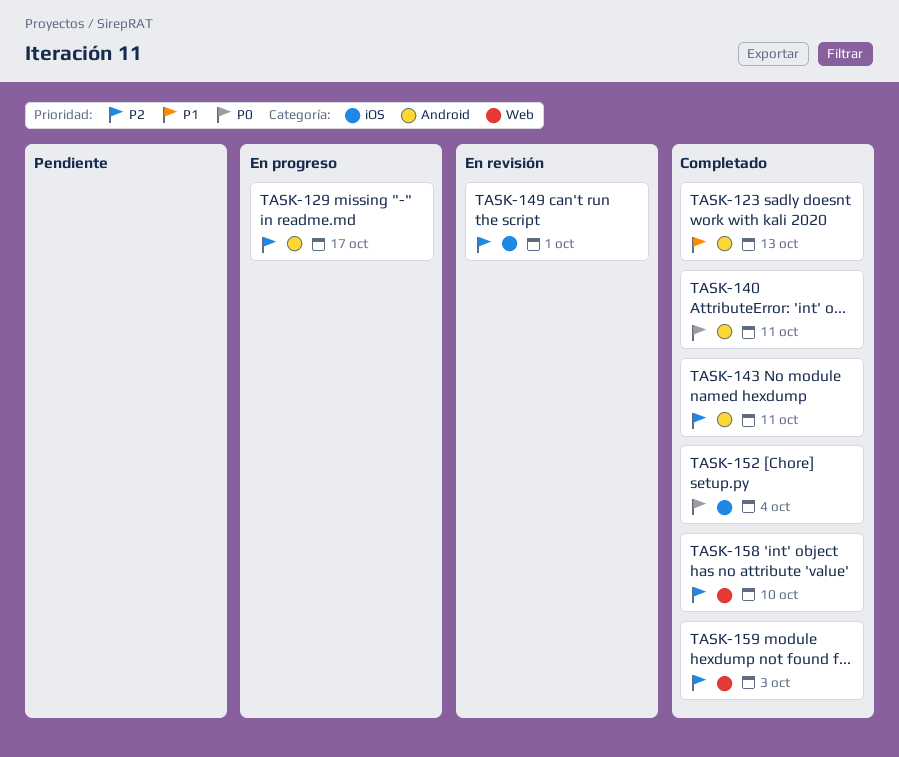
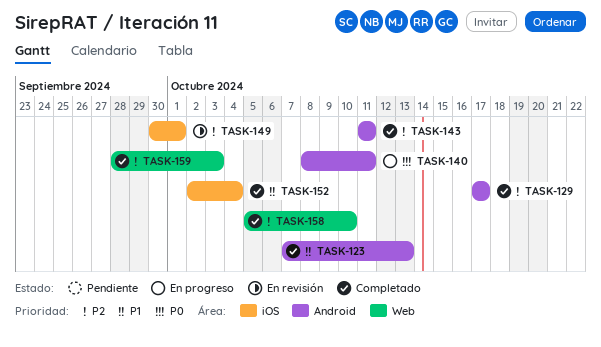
TASK-129, status: En progreso -> Completado
TASK-140, status: Completado -> En progreso
TASK-152, priority: P0 -> P1

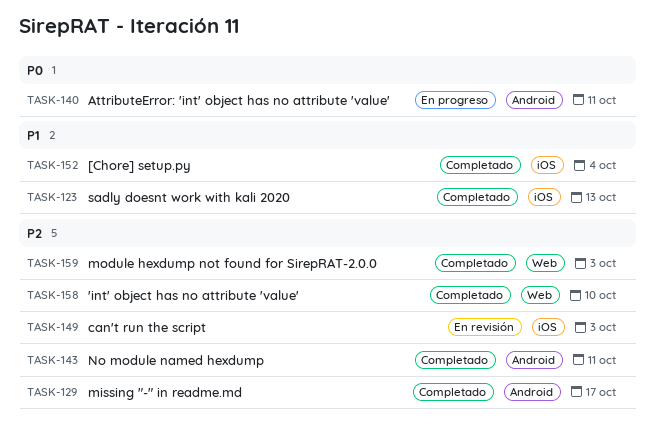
TASK-123, label: Android -> iOS
TASK-149, due: Oct 1 -> Oct 3

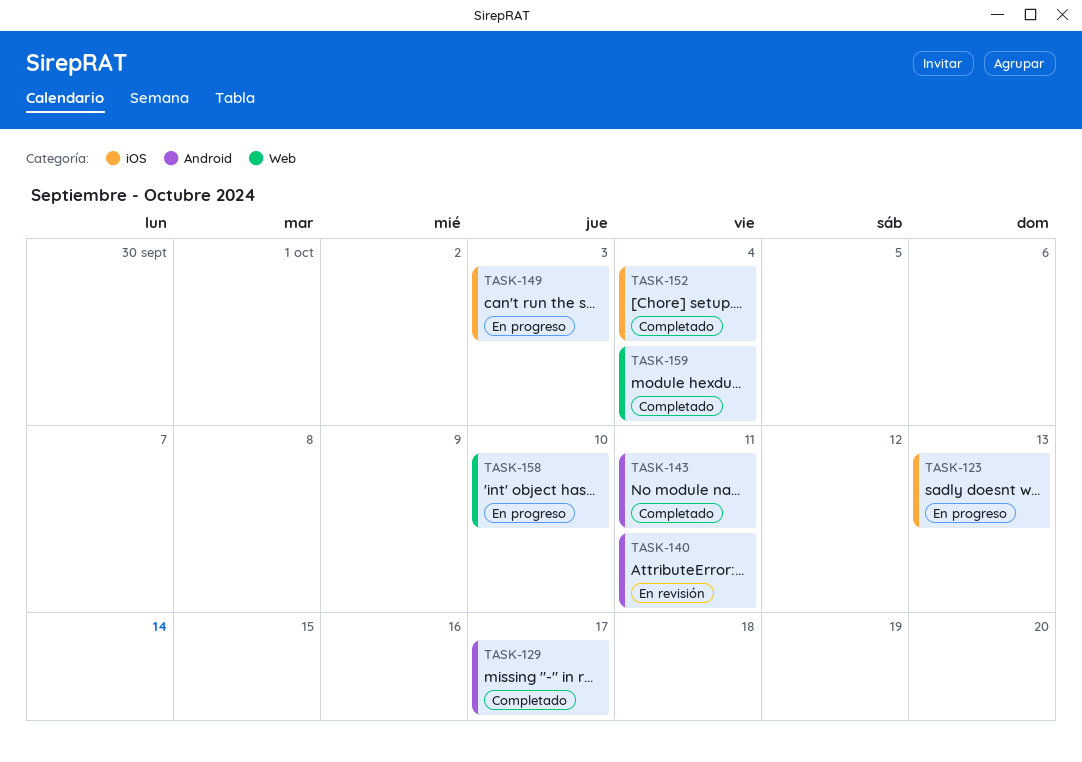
TASK-123, status: Completado -> En progreso
TASK-140, status: En progreso -> En revisión
TASK-149, status: En revisión -> En progreso
TASK-158, status: Completado -> En progreso
TASK-159, due: Oct 3 -> Oct 4

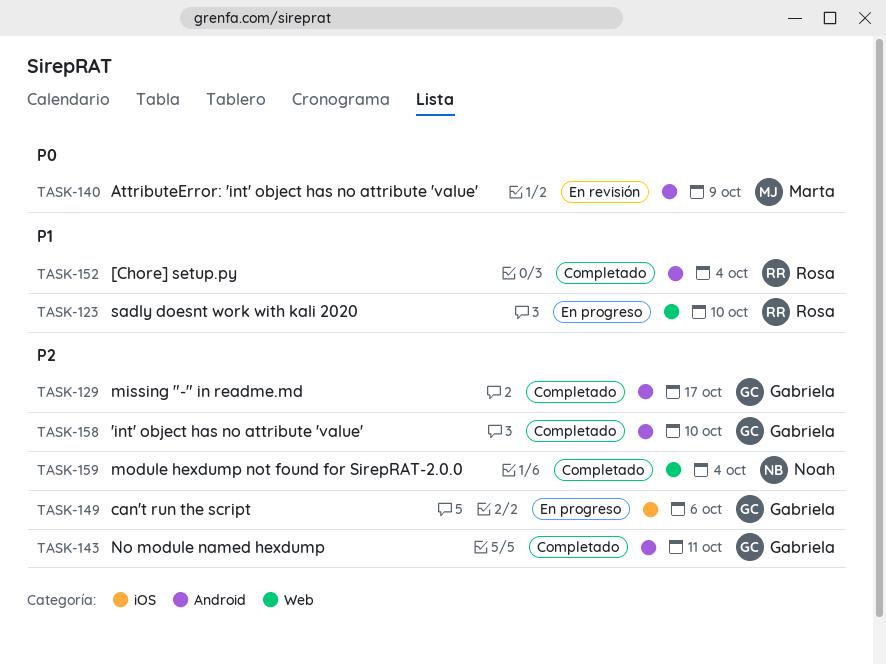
TASK-123, label: iOS -> Web
TASK-123, due: Oct 13 -> Oct 10
TASK-140, due: Oct 11 -> Oct 9
TASK-149, due: Oct 3 -> Oct 6
TASK-152, label: iOS -> Android
TASK-158, status: En progreso -> Completado
TASK-158, label: Web -> Android

